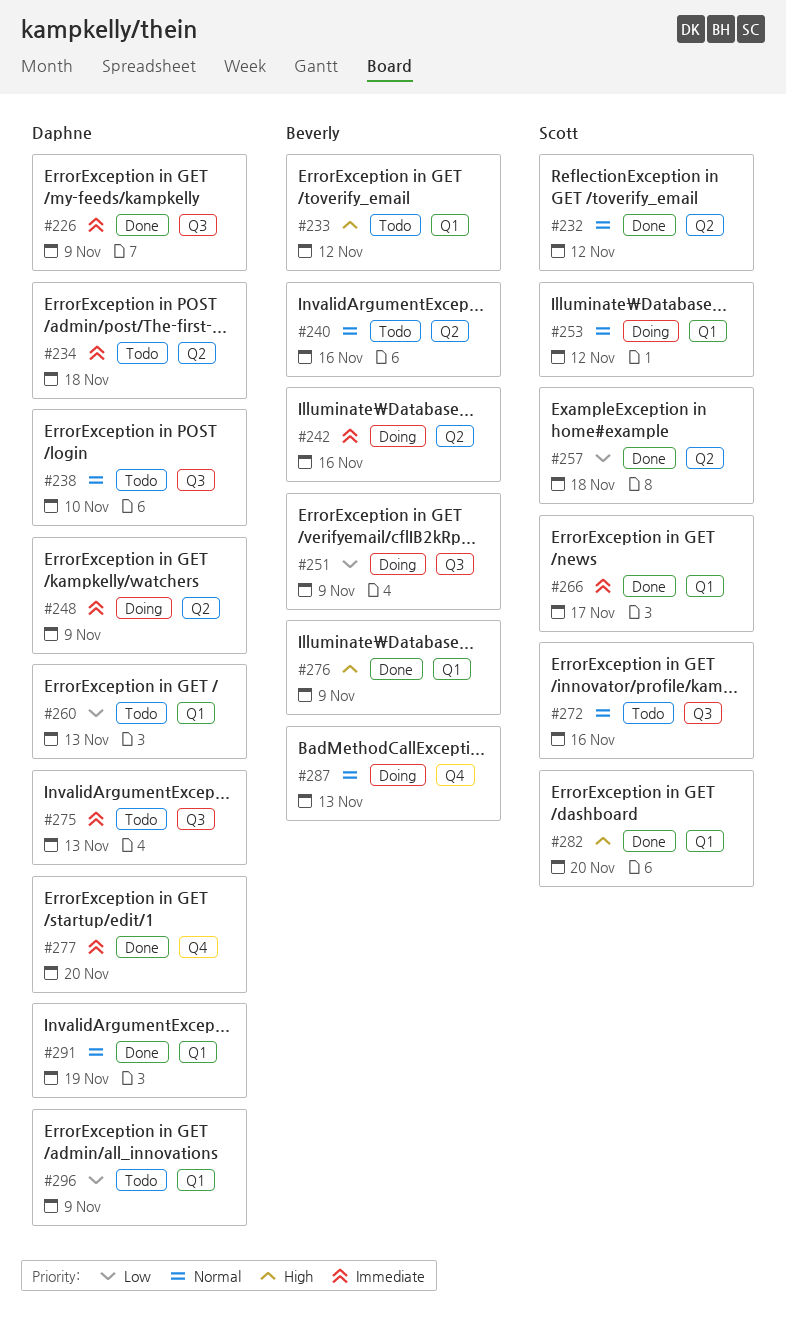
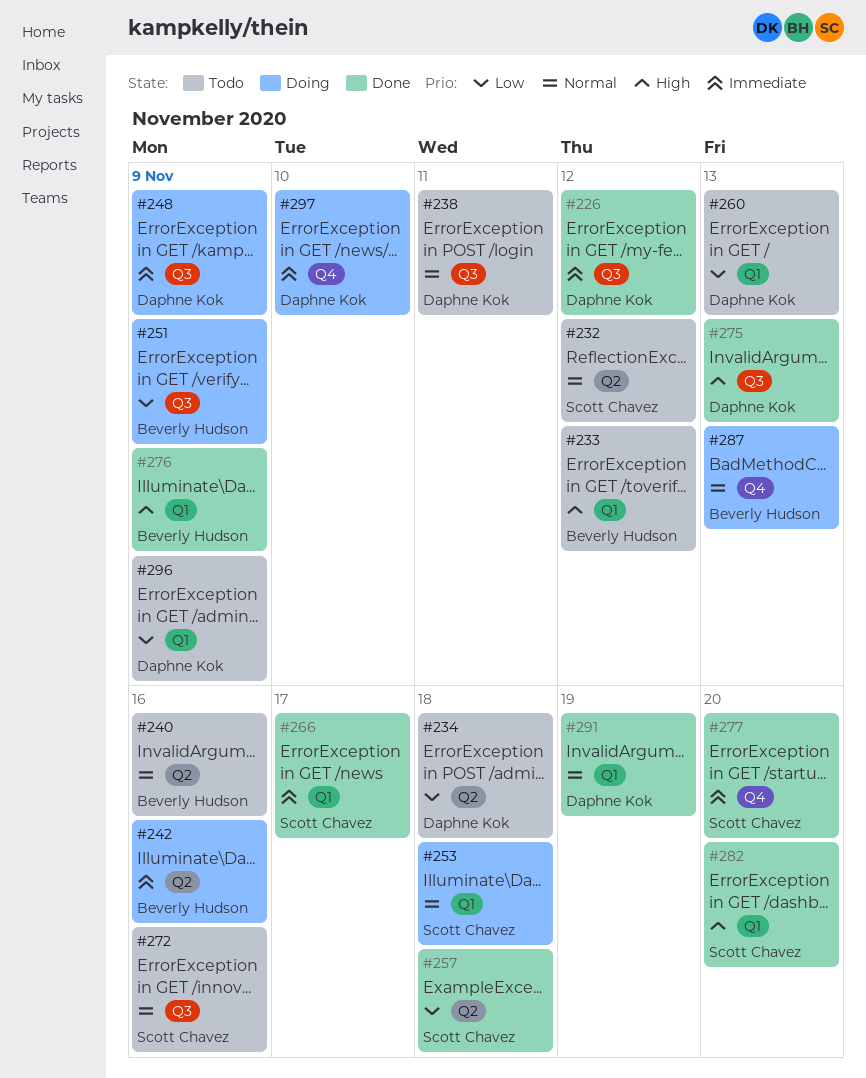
#226, due: Nov 9 -> Nov 12
#232, status: Done -> Todo
#234, priority: Immediate -> Low
#238, due: Nov 10 -> Nov 11
#248, label: Q2 -> Q3
#253, due: Nov 12 -> Nov 18
#275, status: Todo -> Done
#275, priority: Immediate -> High
#277, owner: Daphne Kok -> Scott Chavez
#297: none -> present

